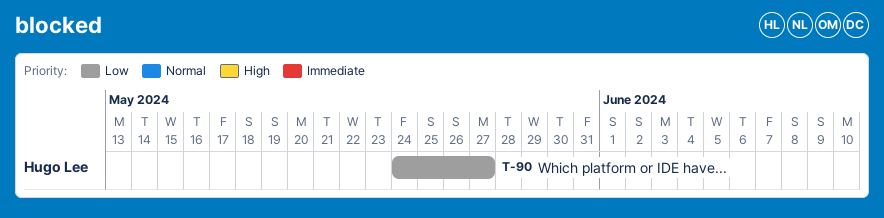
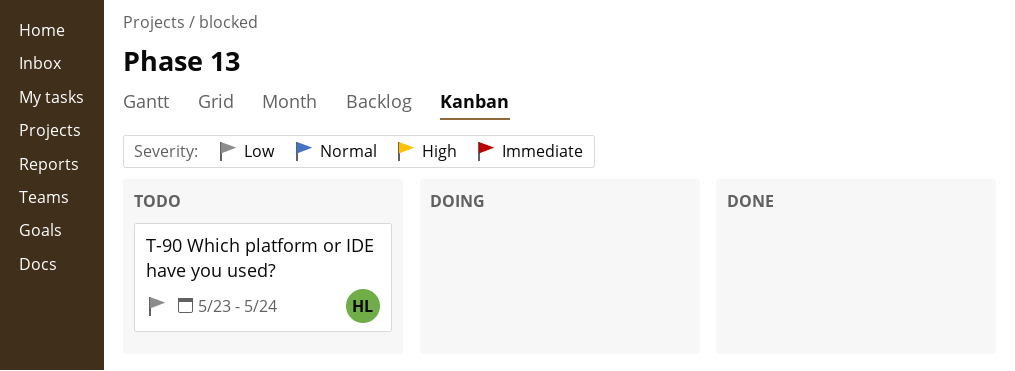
T-90, start: May 24 -> May 23
T-90, due: May 27 -> May 24

